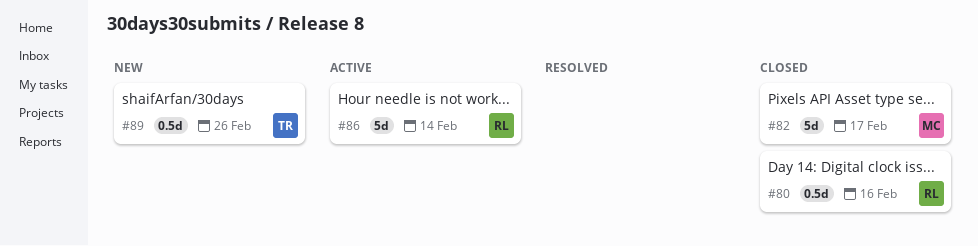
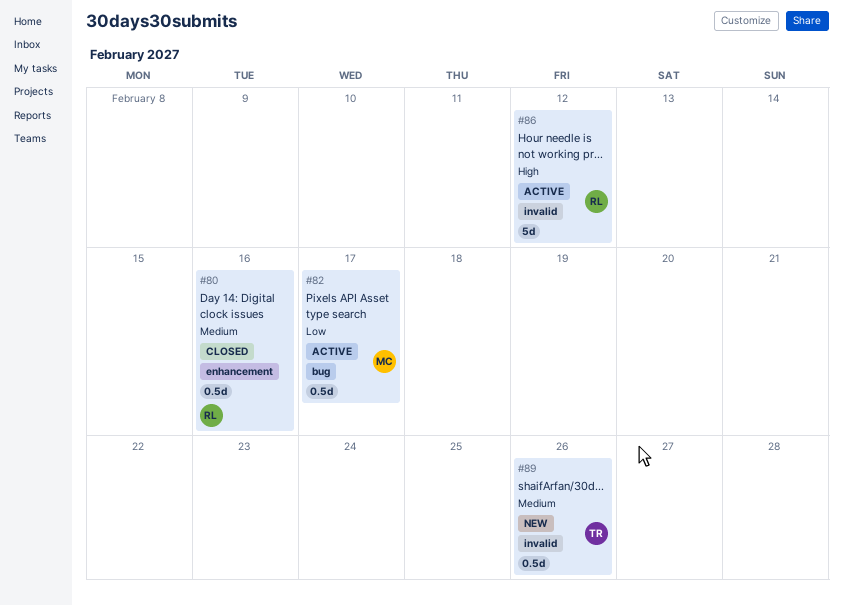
#82, status: Closed -> Active
#82, estimate: 5d -> 0.5d
#86, due: Feb 14 -> Feb 12

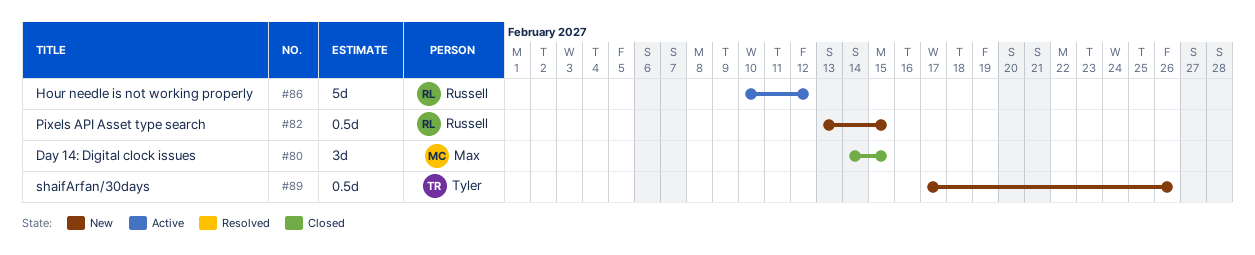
#80, owner: Russell -> Max
#80, estimate: 0.5d -> 3d
#80, due: Feb 16 -> Feb 15
#82, status: Active -> New
#82, owner: Max -> Russell
#82, due: Feb 17 -> Feb 15

